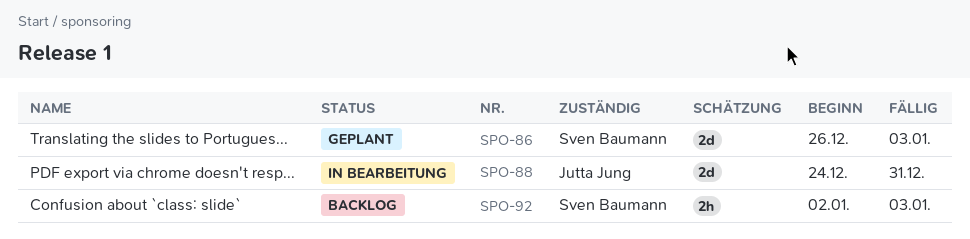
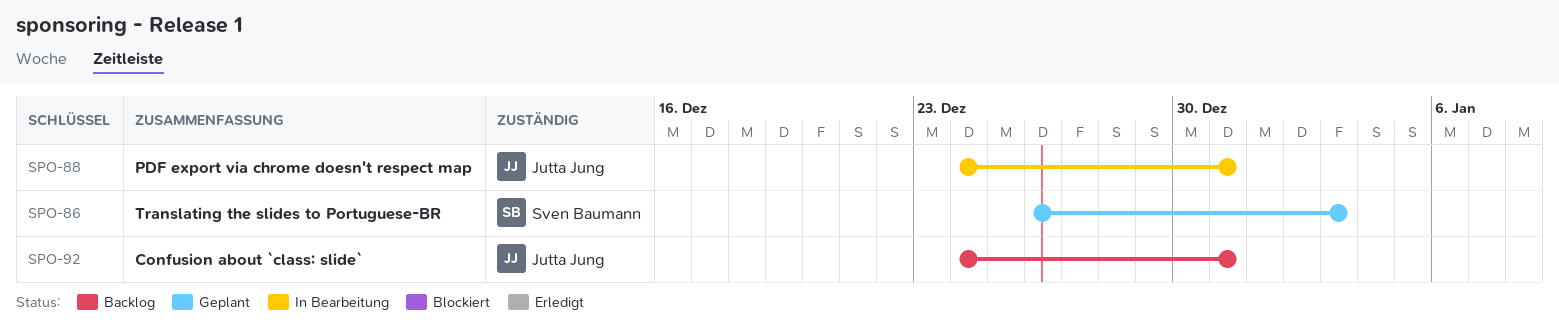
SPO-92, owner: Sven Baumann -> Jutta Jung
SPO-92, start: Jan 2 -> Dec 24
SPO-92, due: Jan 3 -> Dec 31

